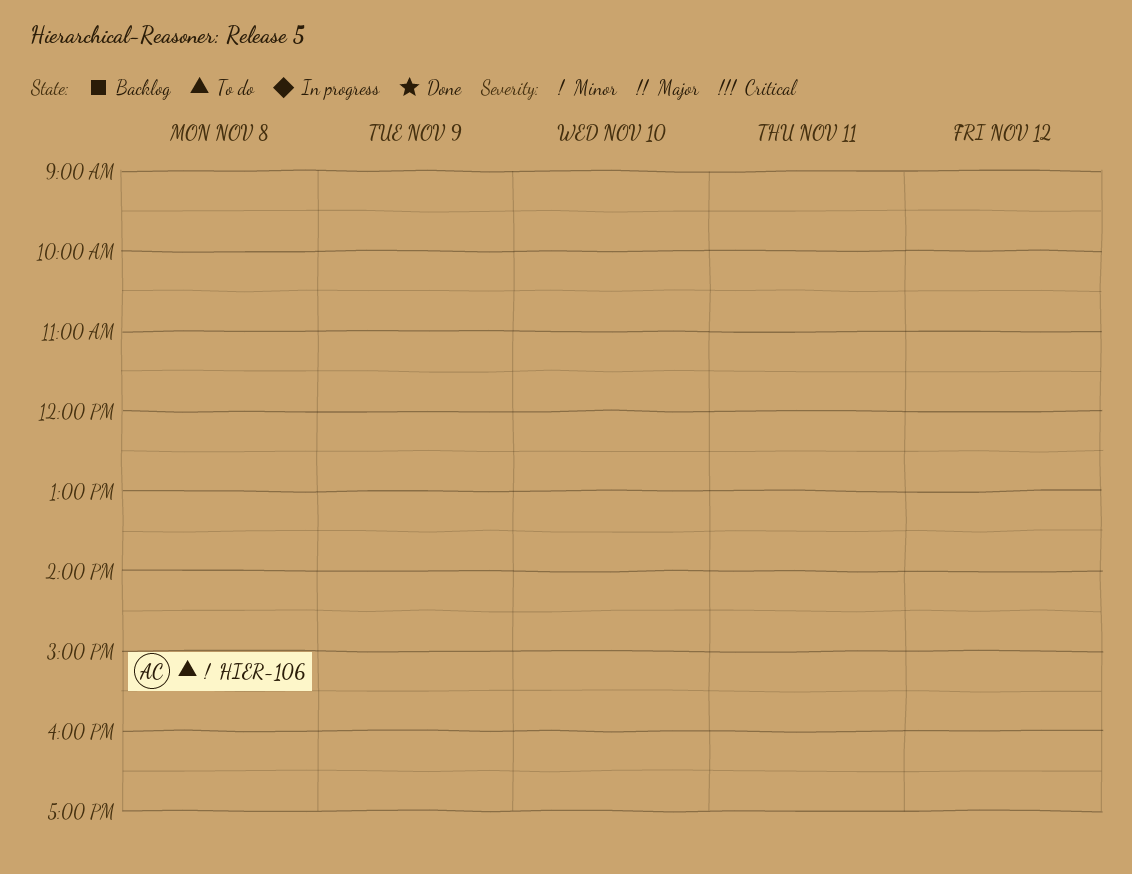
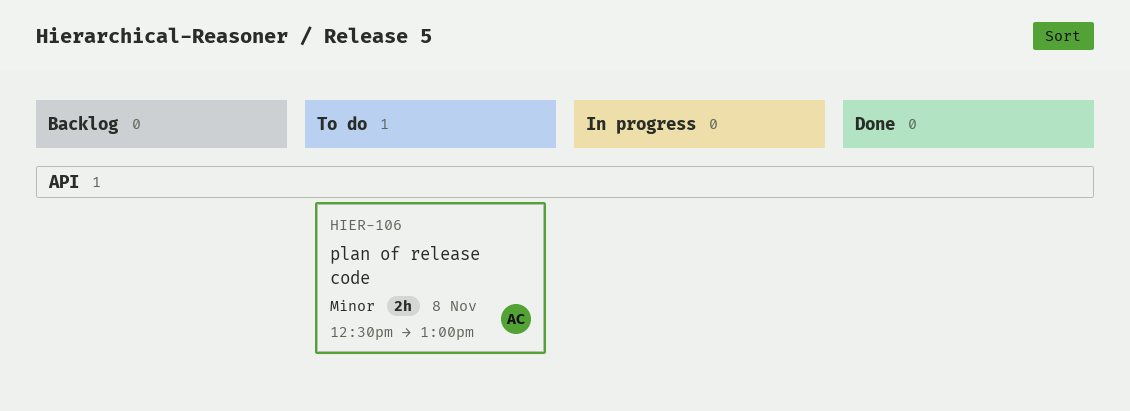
HIER-106, begins: 15:00 -> 12:30
HIER-106, ends: 15:30 -> 13:00

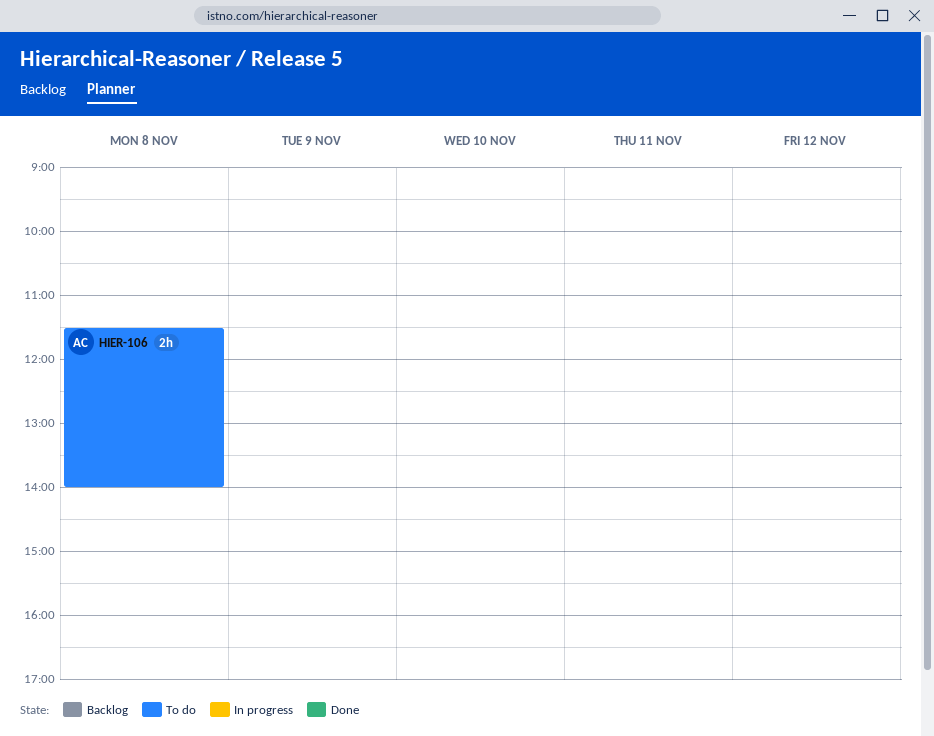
HIER-106, begins: 12:30 -> 11:30
HIER-106, ends: 13:00 -> 14:00

